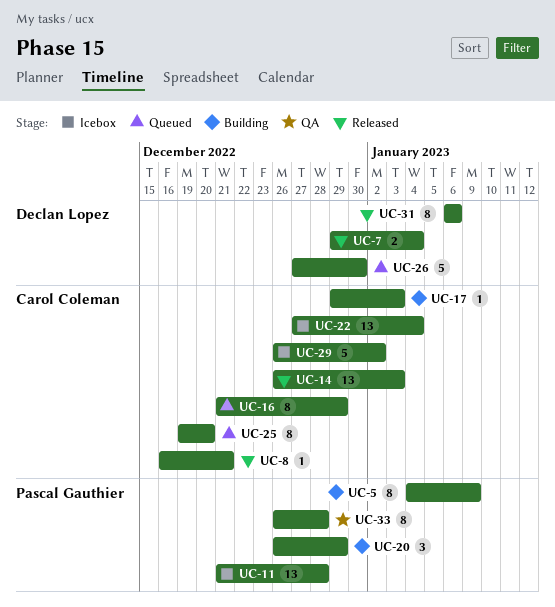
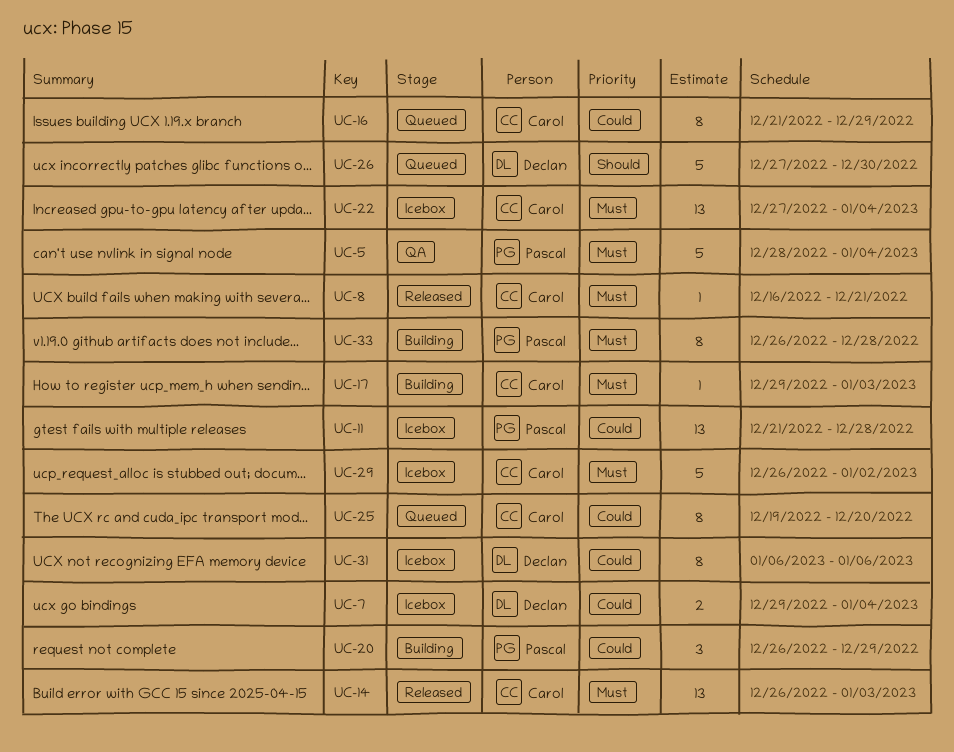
UC-5, status: Building -> QA
UC-5, estimate: 8 -> 5
UC-5, start: Jan 4 -> Dec 28
UC-5, due: Jan 9 -> Jan 4
UC-7, status: Released -> Icebox
UC-31, status: Released -> Icebox
UC-33, status: QA -> Building

